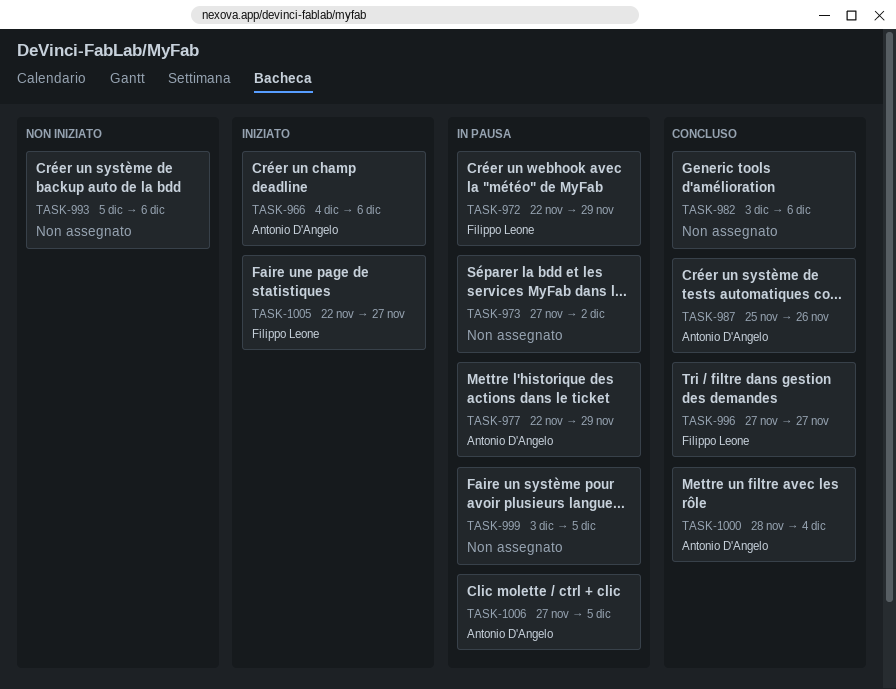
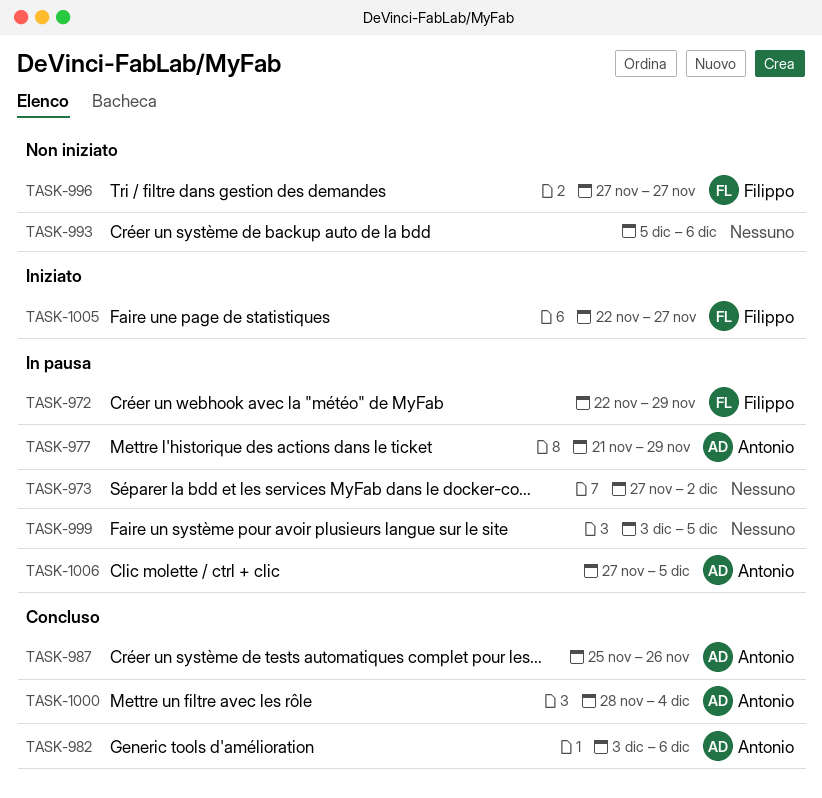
TASK-966: present -> none
TASK-977, start: Nov 22 -> Nov 21
TASK-982, owner: none -> Antonio D'Angelo
TASK-996, status: Concluso -> Non iniziato

